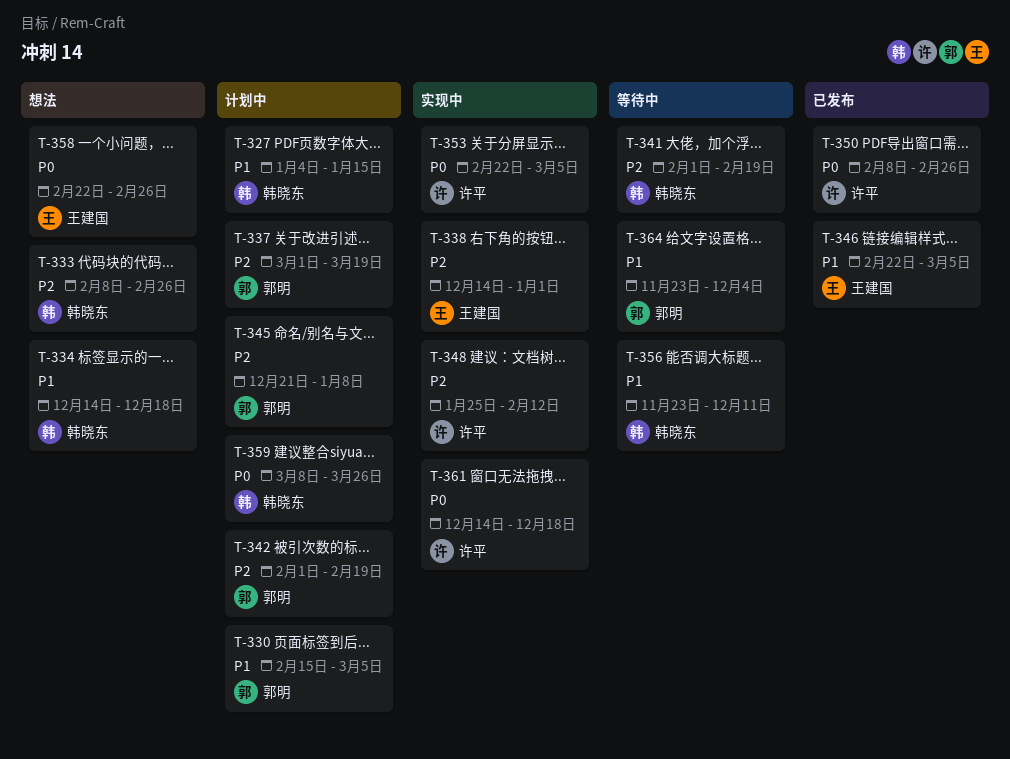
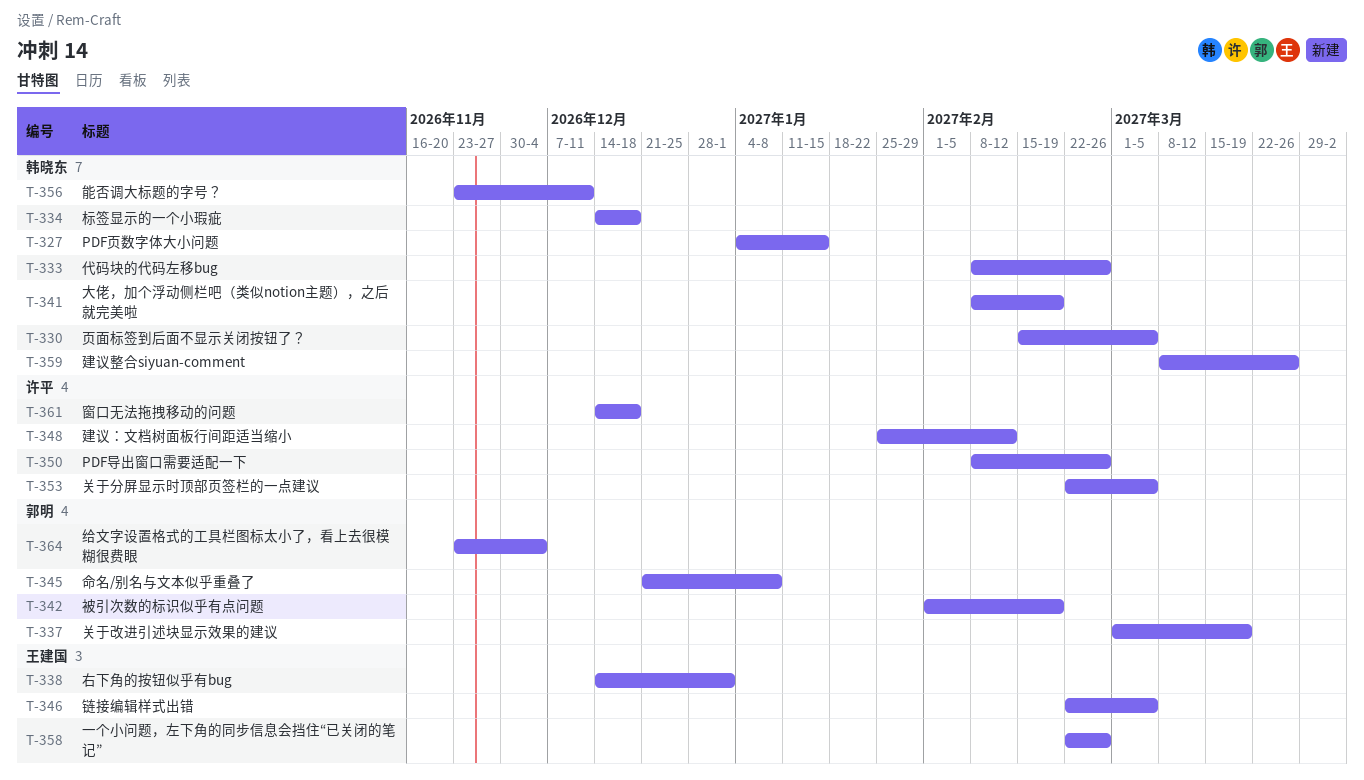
T-330, owner: 郭明 -> 韩晓东
T-341, start: Feb 1 -> Feb 8

